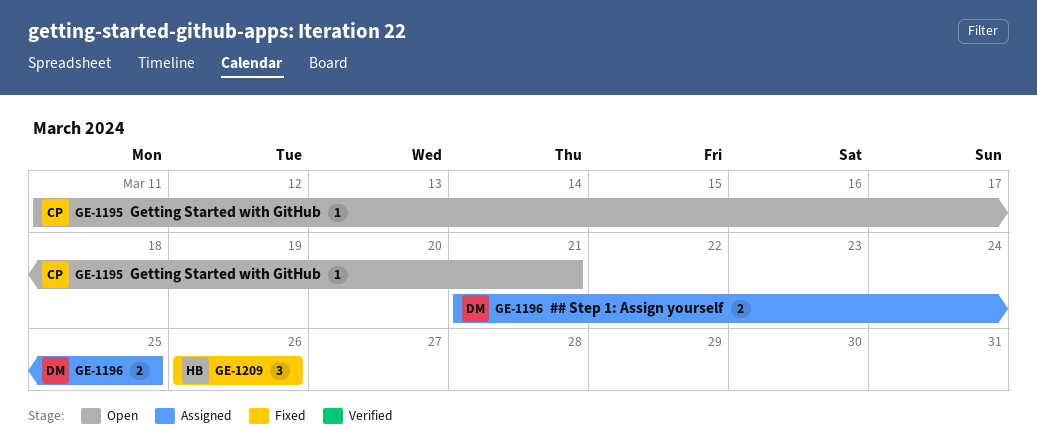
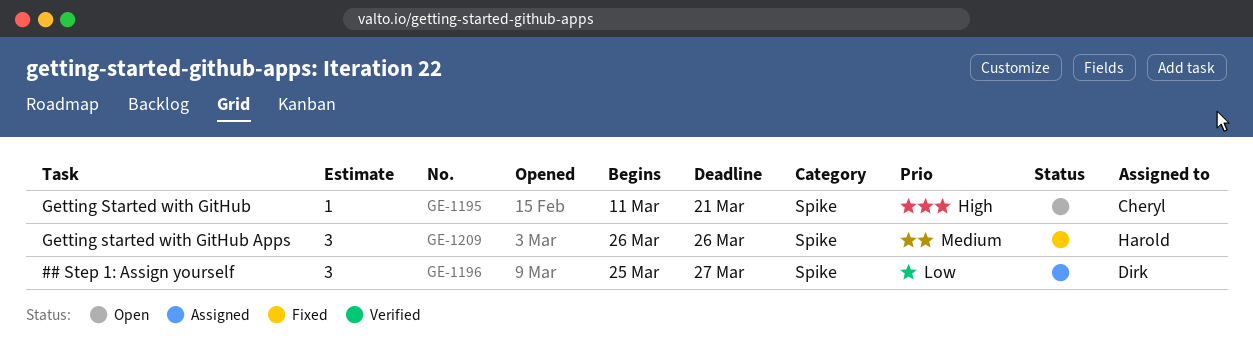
GE-1196, estimate: 2 -> 3
GE-1196, start: Mar 21 -> Mar 25
GE-1196, due: Mar 25 -> Mar 27

